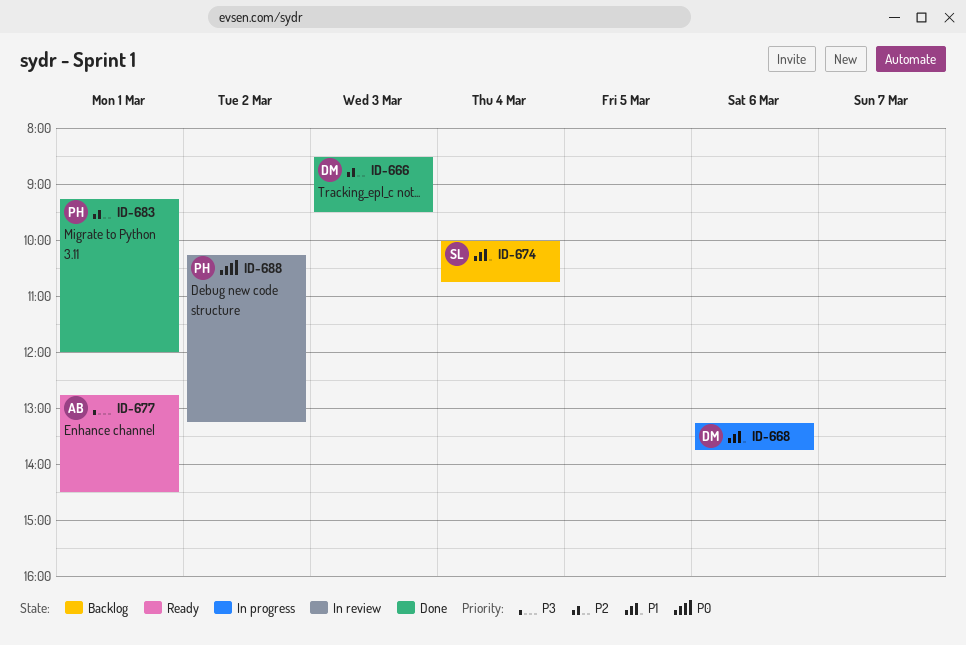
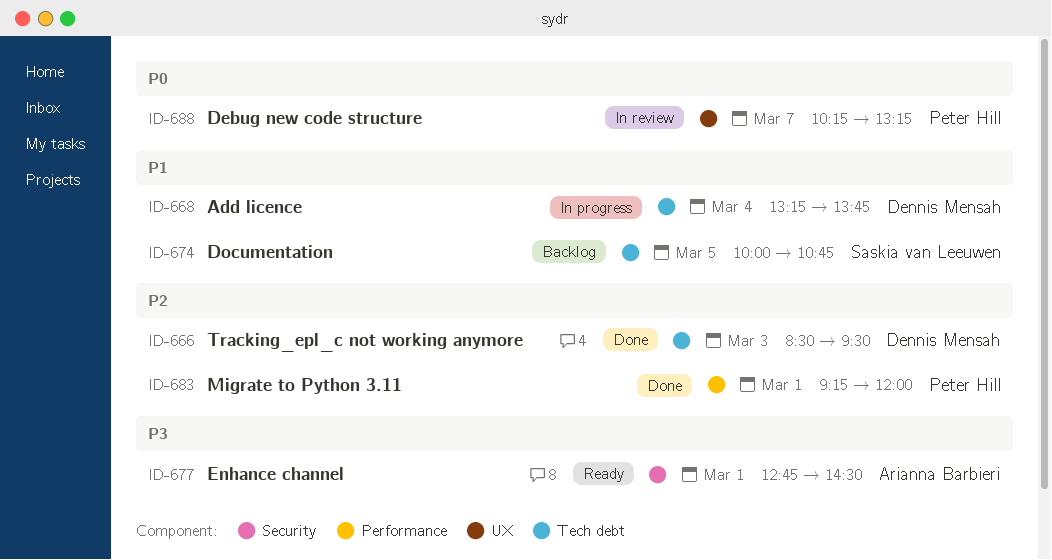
ID-668, day: Mar 6 -> Mar 4
ID-674, day: Mar 4 -> Mar 5
ID-688, day: Mar 2 -> Mar 7

